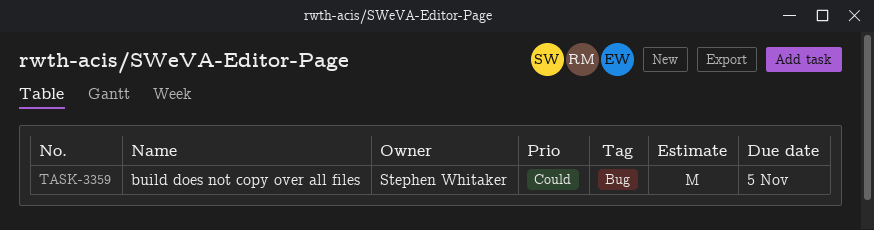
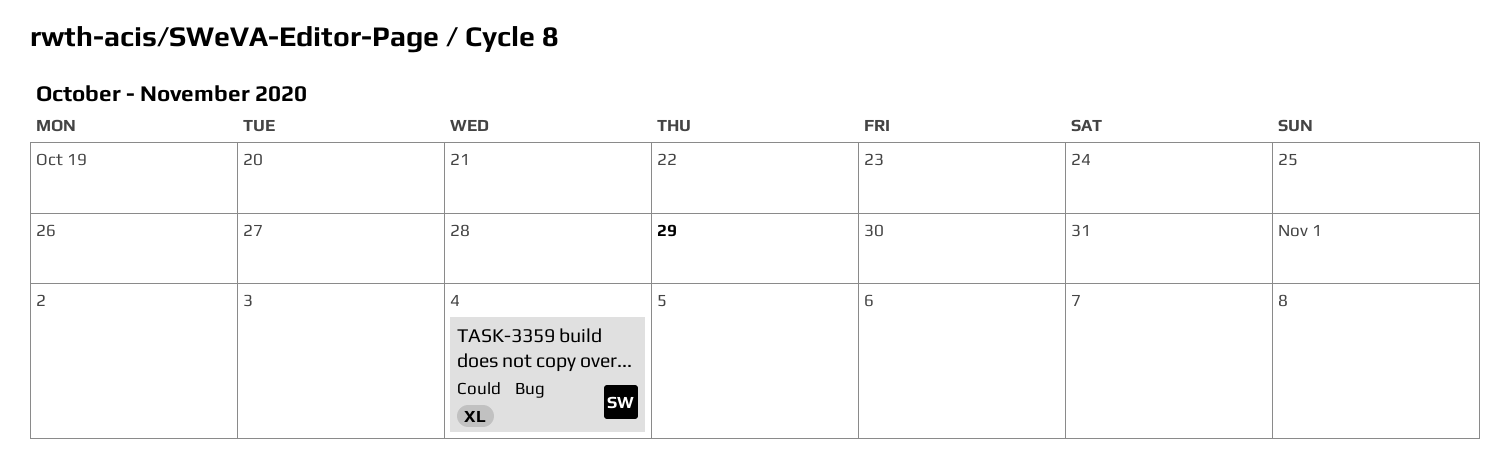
TASK-3359, estimate: M -> XL
TASK-3359, due: Nov 5 -> Nov 4

